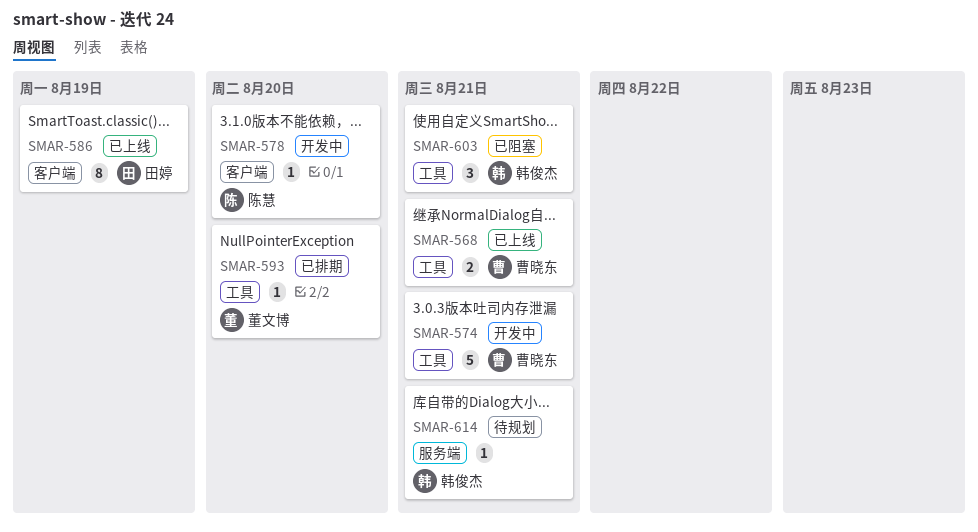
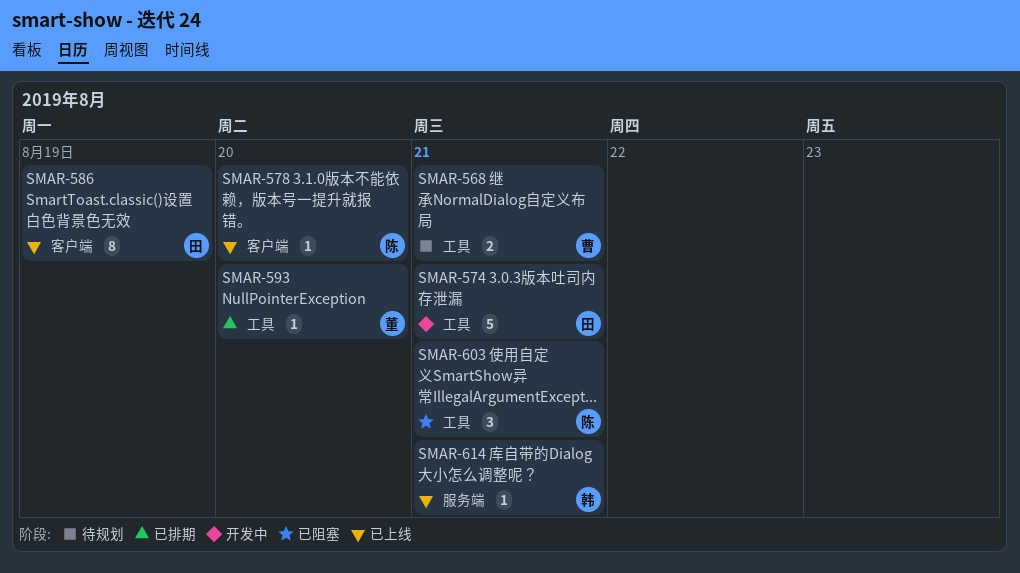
SMAR-568, status: 已上线 -> 待规划
SMAR-574, owner: 曹晓东 -> 田婷
SMAR-578, status: 开发中 -> 已上线
SMAR-603, owner: 韩俊杰 -> 陈慧
SMAR-614, status: 待规划 -> 已上线

